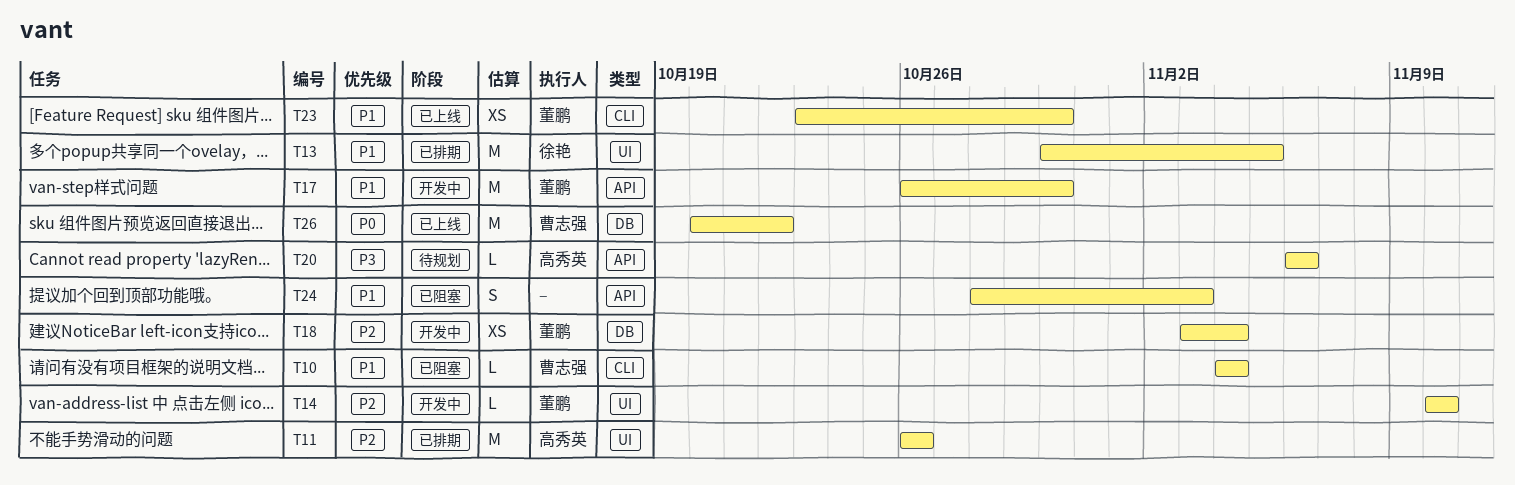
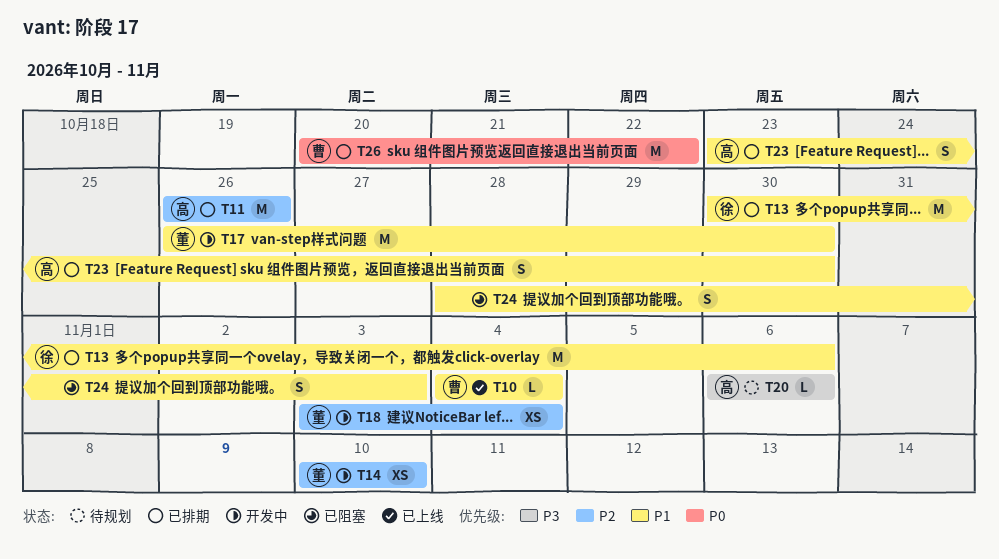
T10, status: 已阻塞 -> 已上线
T13, due: Nov 5 -> Nov 6
T14, estimate: L -> XS
T23, status: 已上线 -> 已排期
T23, owner: 董鹏 -> 高秀英
T23, estimate: XS -> S
T26, status: 已上线 -> 已排期

